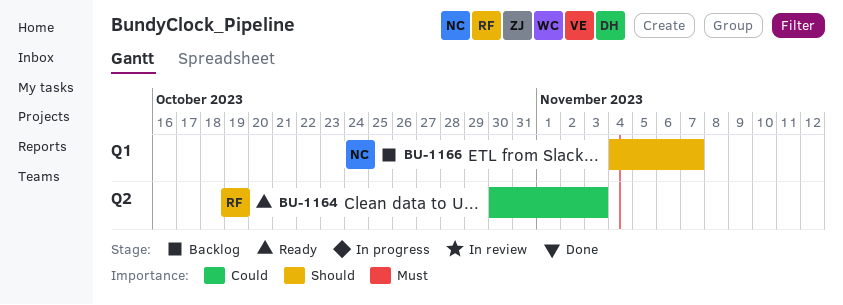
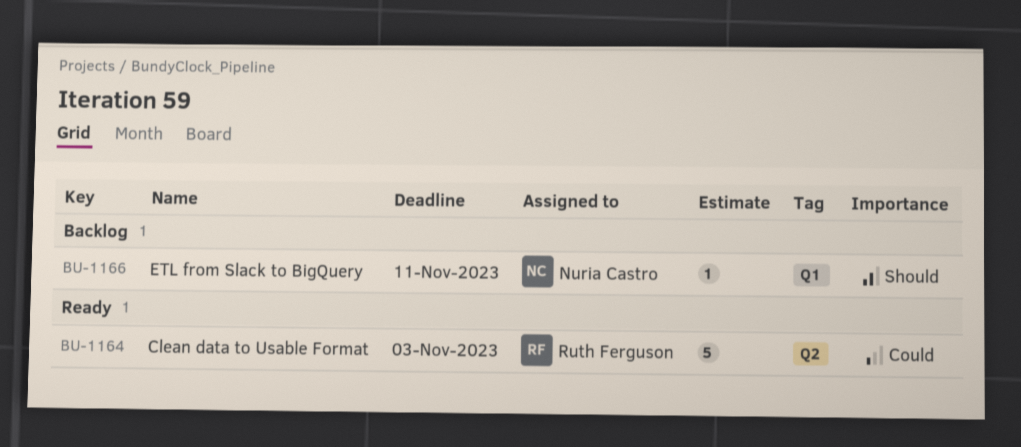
BU-1166, due: Nov 7 -> Nov 11

